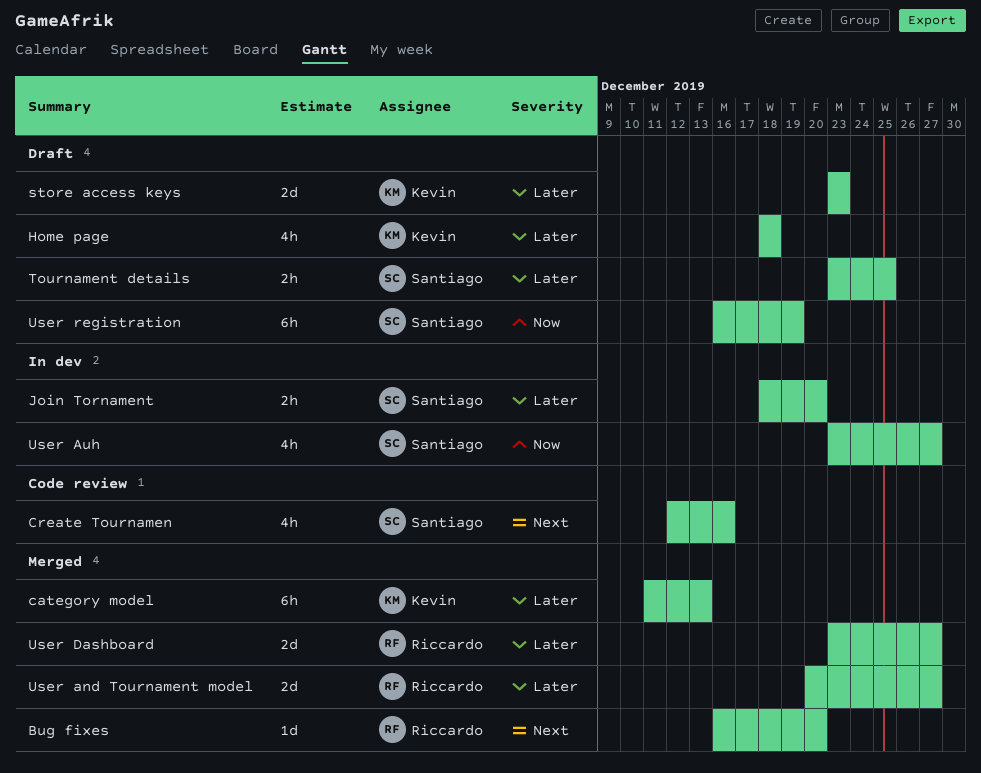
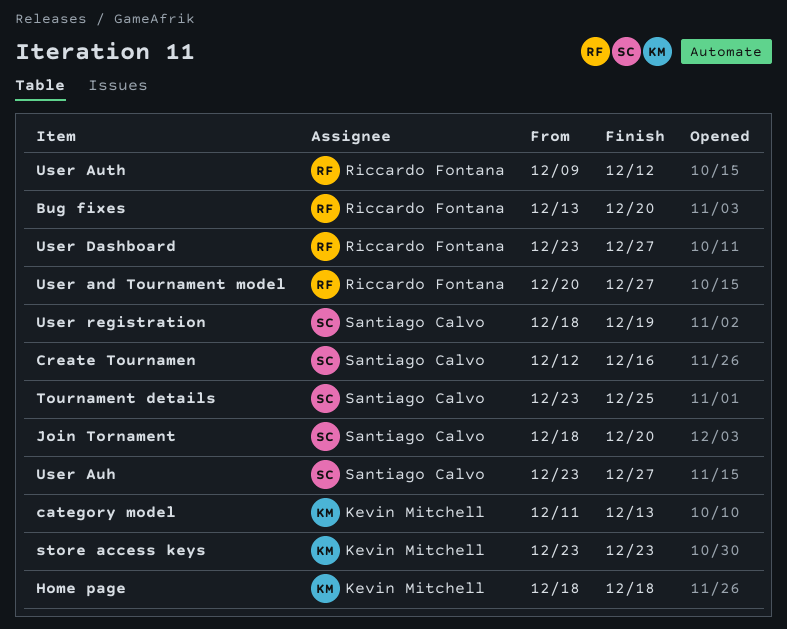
Bug fixes, start: Dec 16 -> Dec 13
User Auth: none -> present
User registration, start: Dec 16 -> Dec 18

